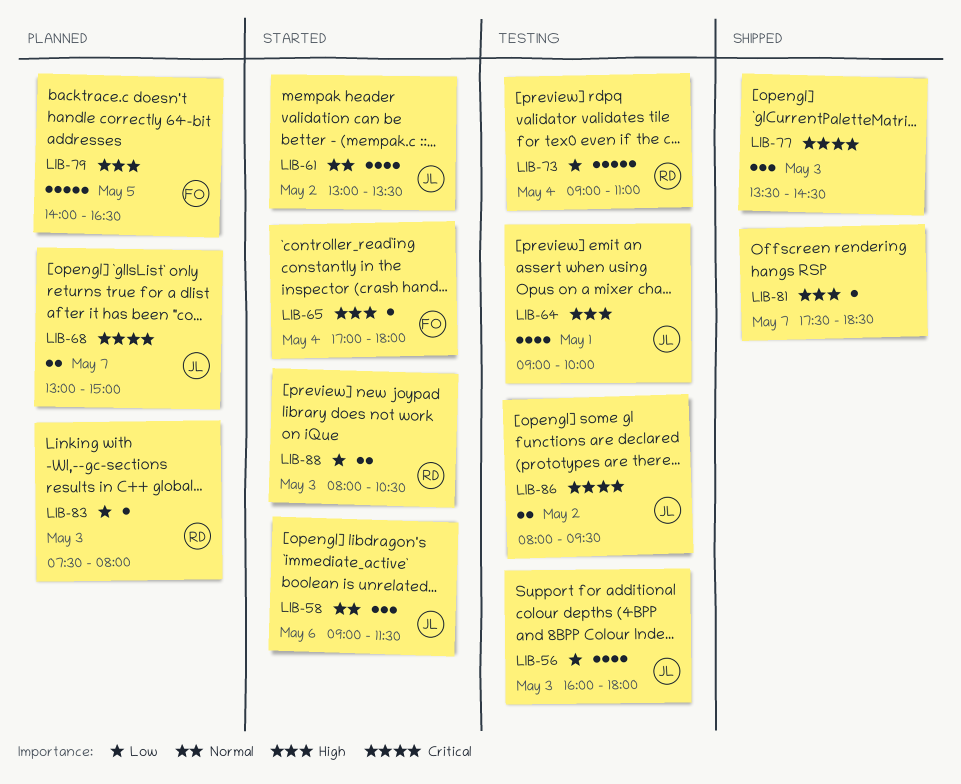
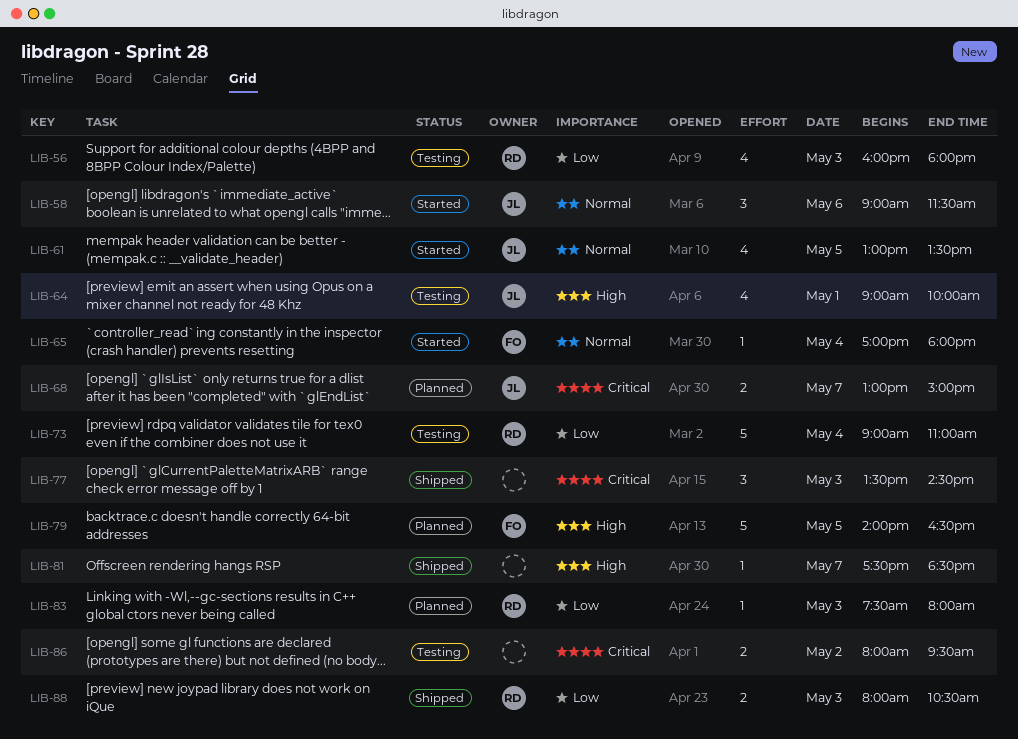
LIB-56, owner: JL -> RD
LIB-61, day: May 2 -> May 5
LIB-65, priority: High -> Normal
LIB-86, owner: JL -> none
LIB-88, status: Started -> Shipped

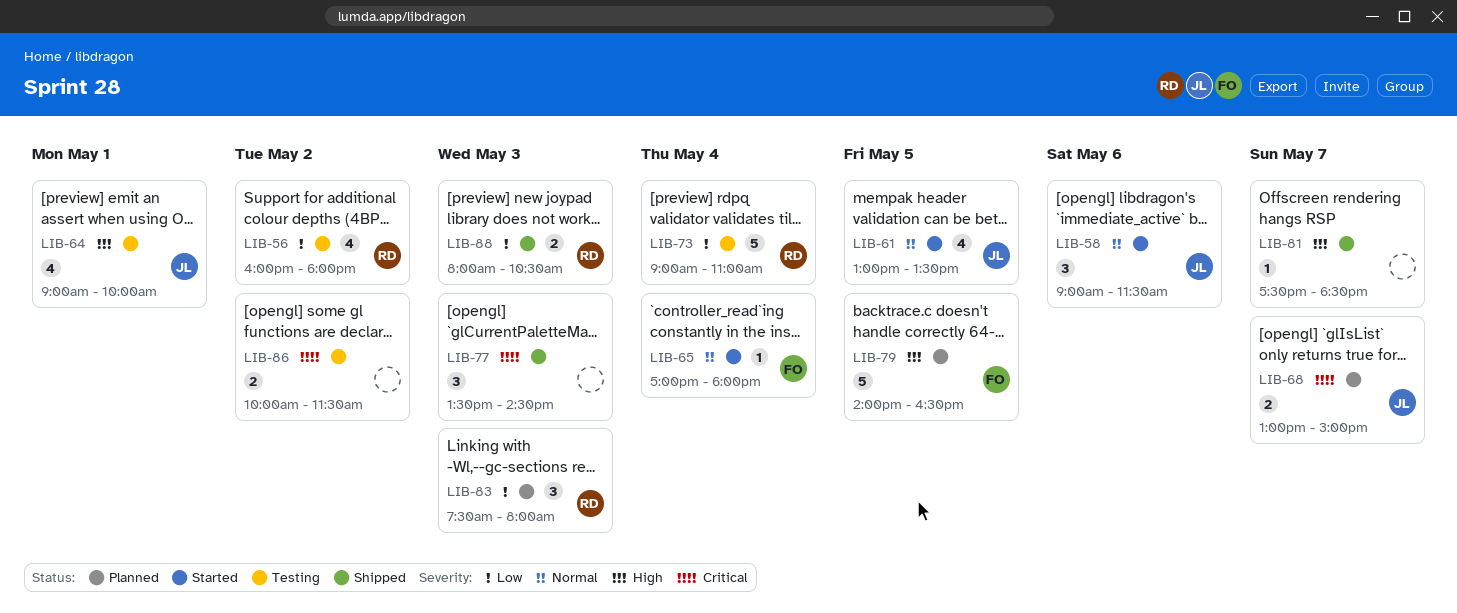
LIB-56, day: May 3 -> May 2
LIB-83, estimate: 1 -> 3
LIB-86, begins: 08:00 -> 10:00
LIB-86, ends: 09:30 -> 11:30

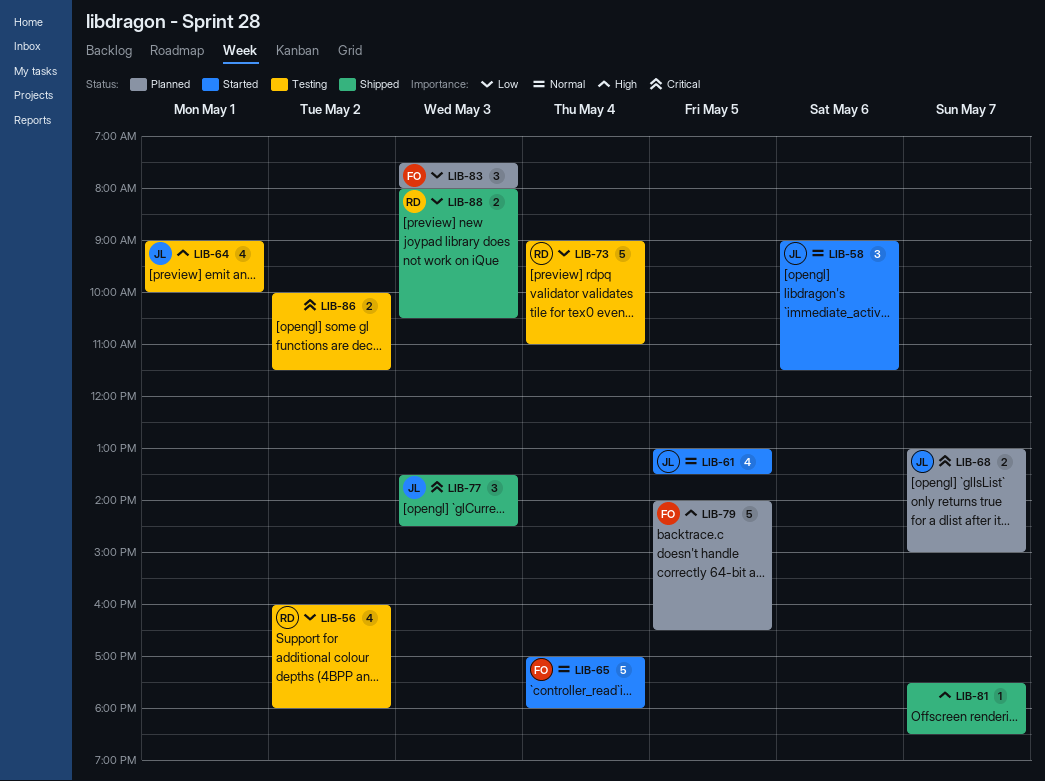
LIB-65, estimate: 1 -> 5
LIB-77, owner: none -> JL
LIB-83, owner: RD -> FO

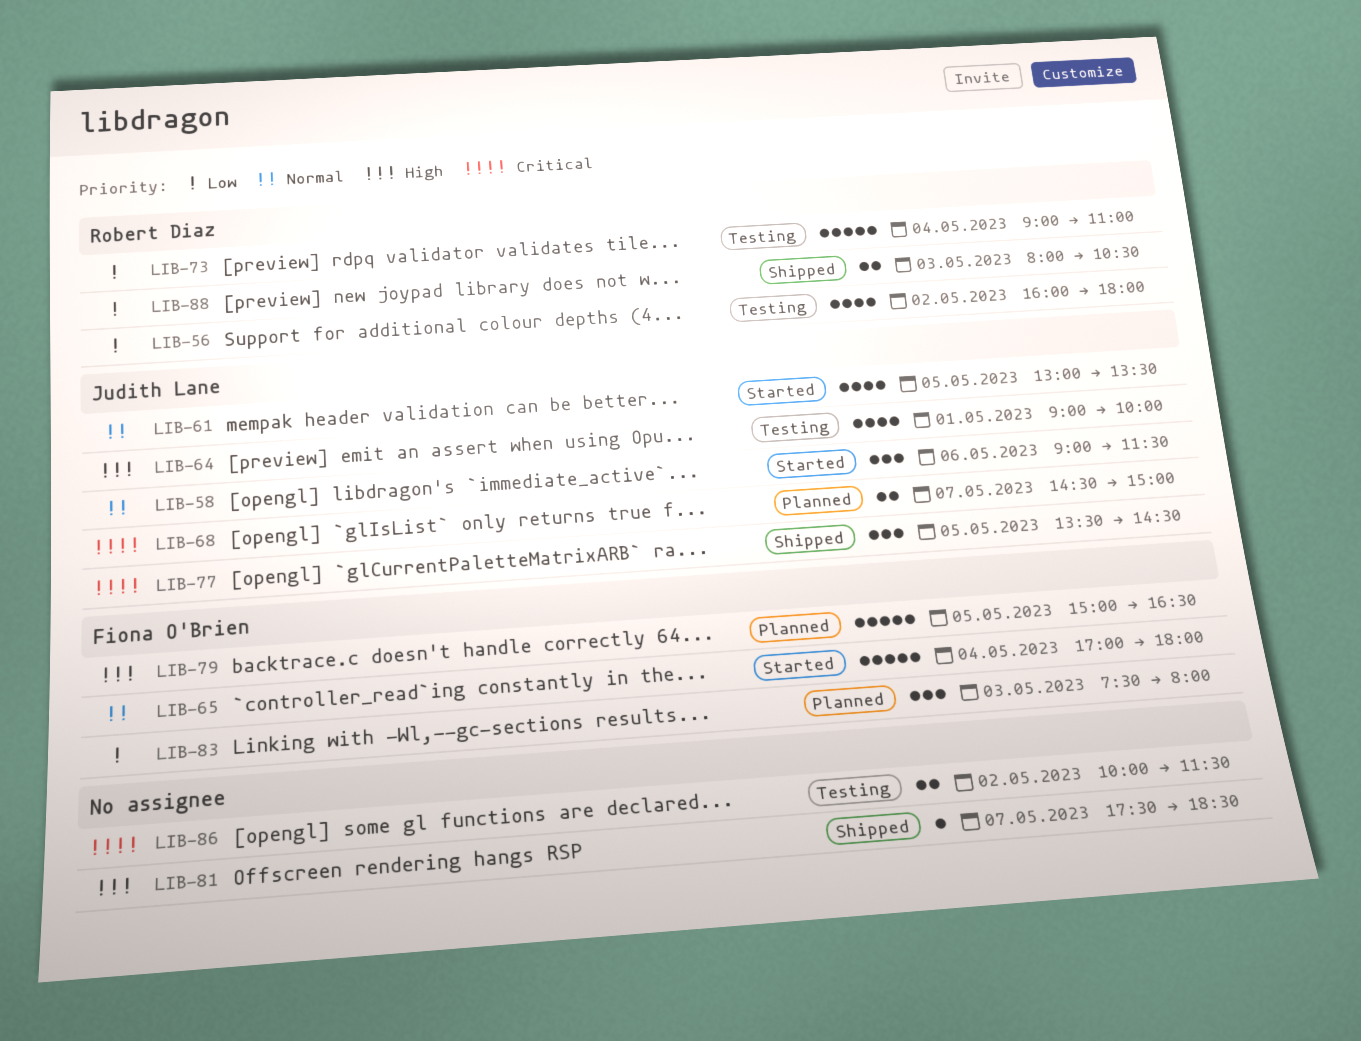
LIB-68, begins: 13:00 -> 14:30
LIB-77, day: May 3 -> May 5
LIB-79, begins: 14:00 -> 15:00

